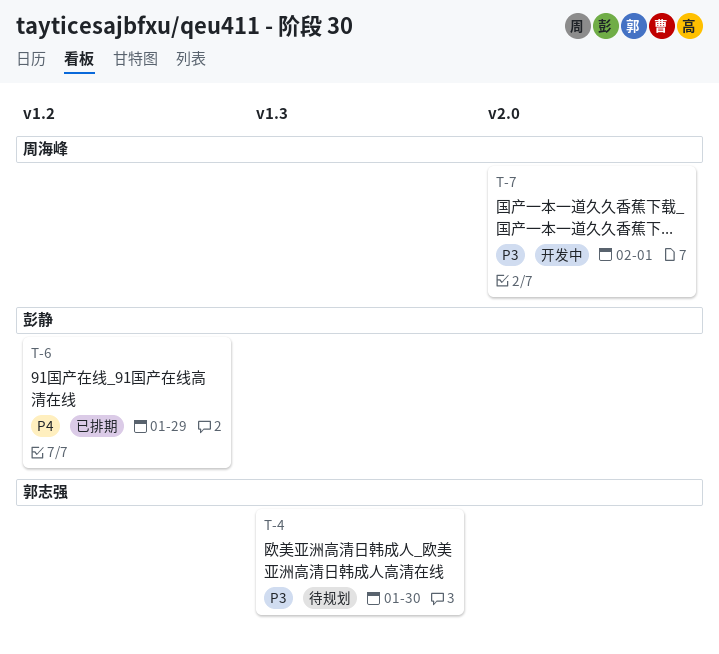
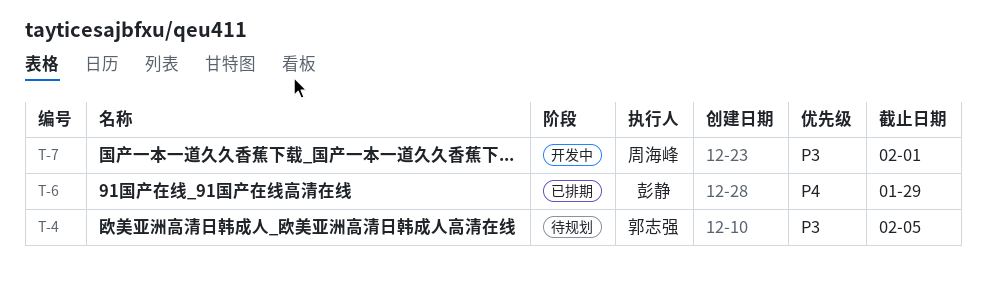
T-4, due: Jan 30 -> Feb 5

